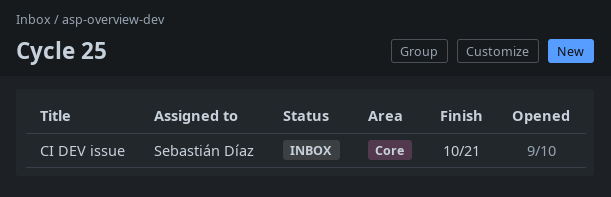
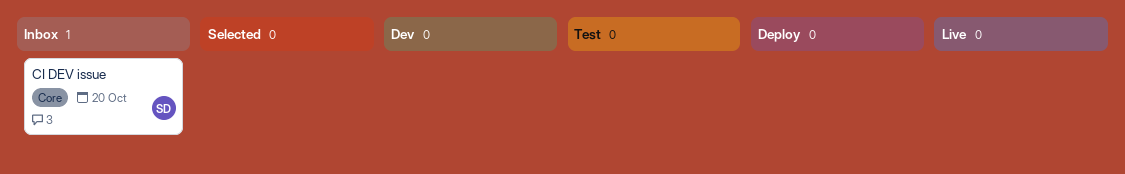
CI DEV issue, due: Oct 21 -> Oct 20

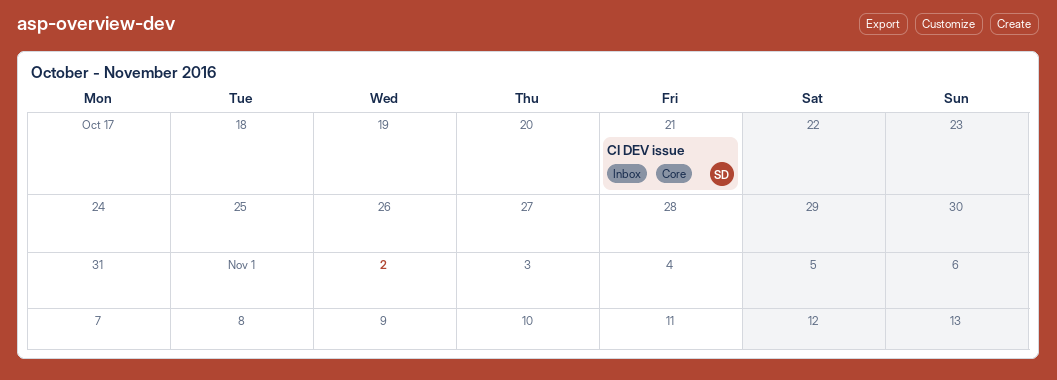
CI DEV issue, due: Oct 20 -> Oct 21

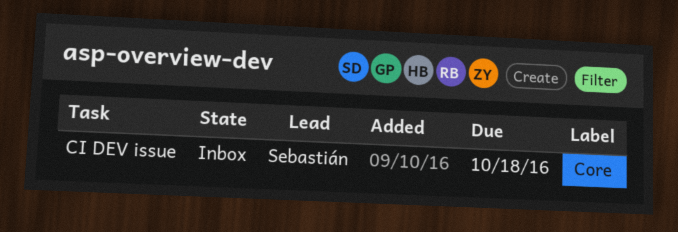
CI DEV issue, due: Oct 21 -> Oct 18

